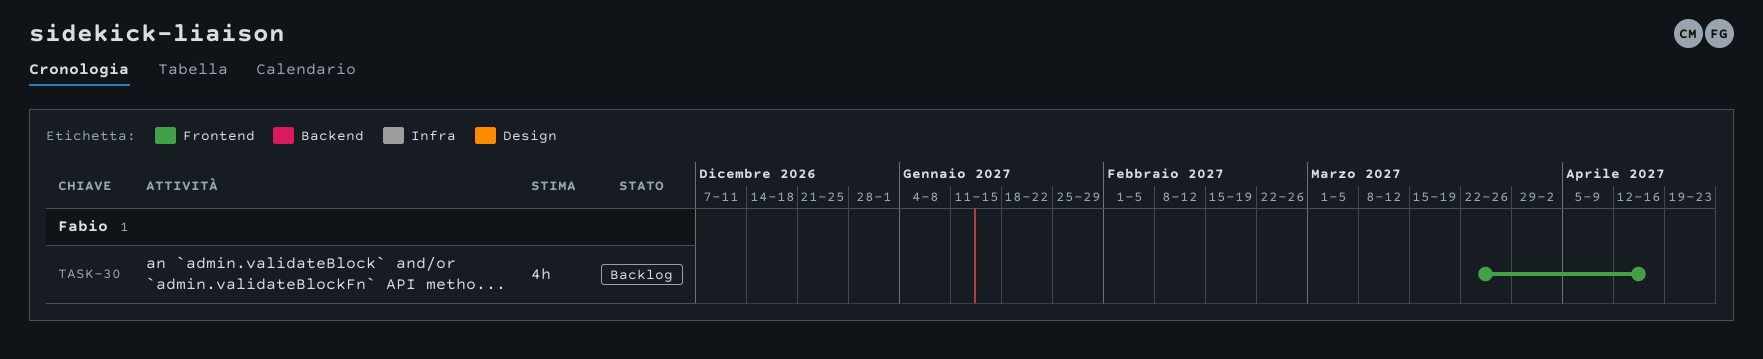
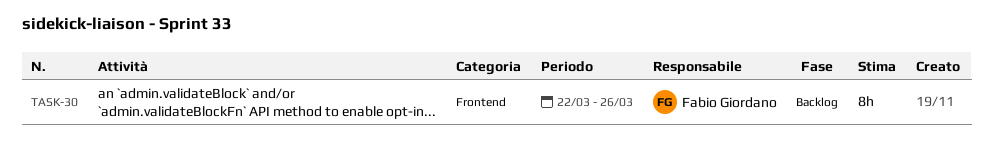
TASK-30, estimate: 4h -> 8h
TASK-30, due: Apr 16 -> Mar 26

